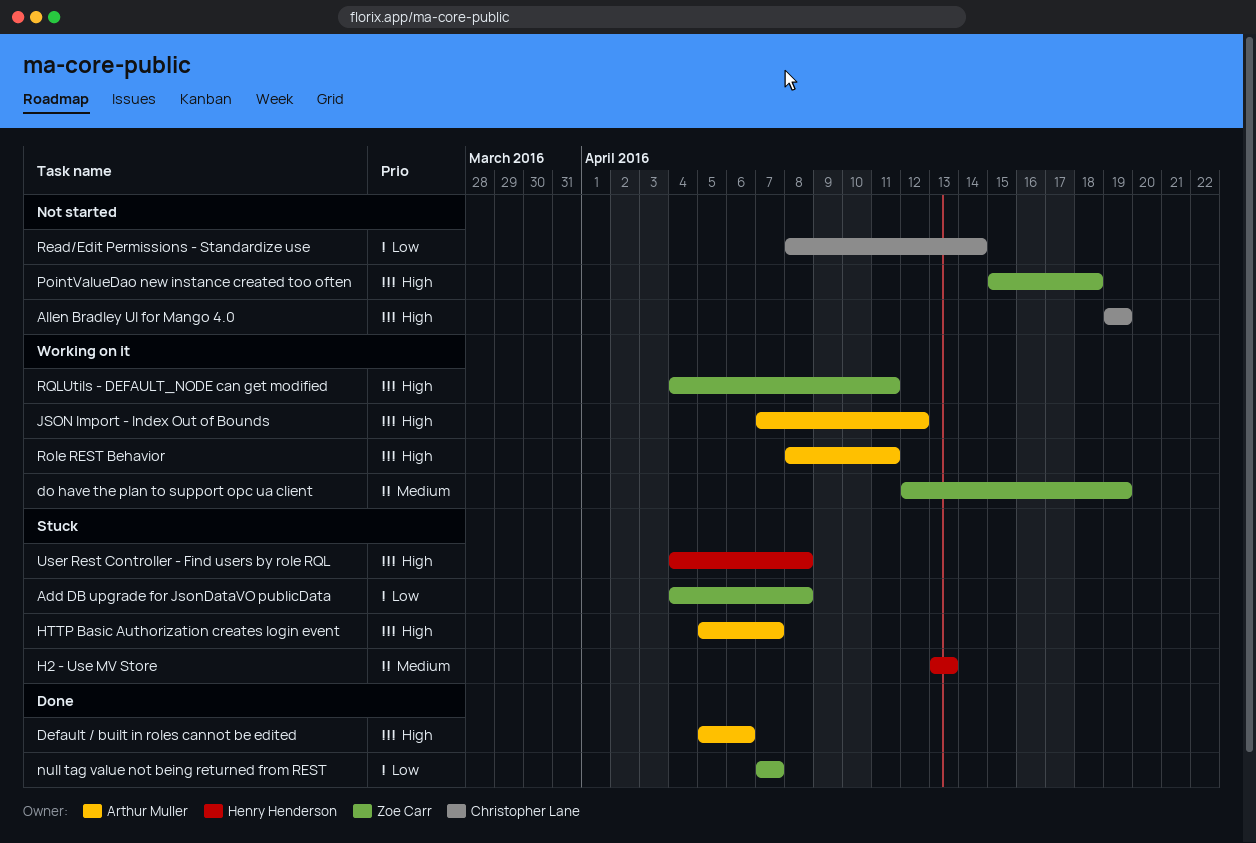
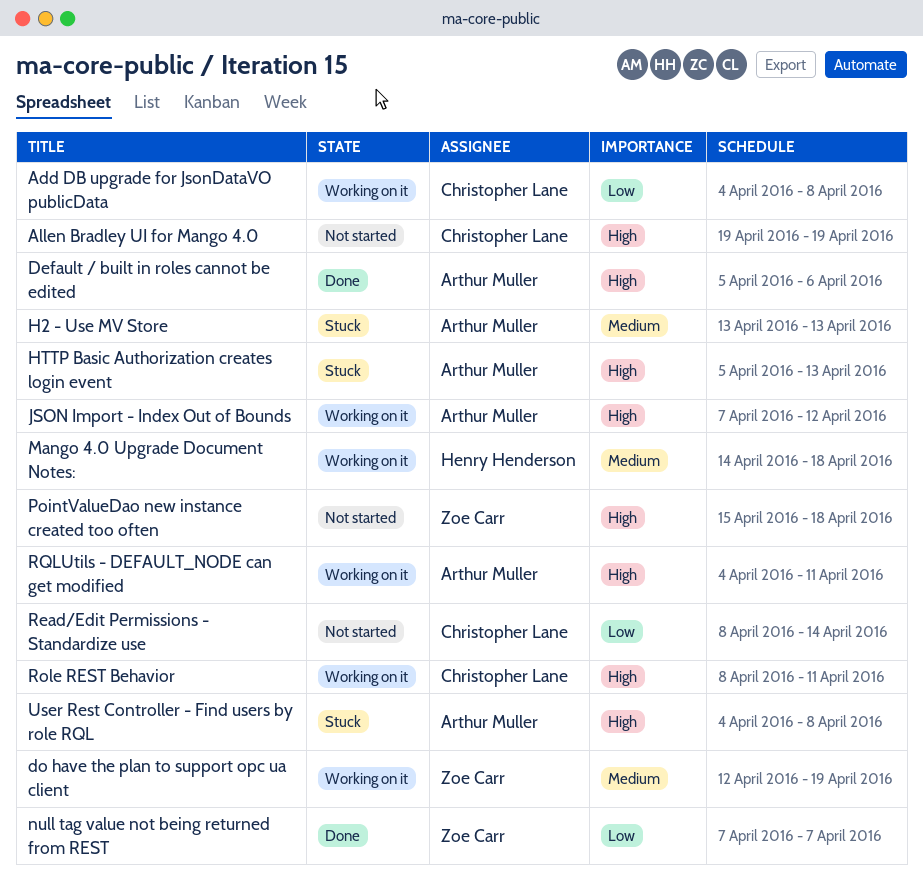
Add DB upgrade for JsonDataVO publicData, status: Stuck -> Working on it
Add DB upgrade for JsonDataVO publicData, owner: Zoe Carr -> Christopher Lane
H2 - Use MV Store, owner: Henry Henderson -> Arthur Muller
HTTP Basic Authorization creates login event, due: Apr 7 -> Apr 13
Mango 4.0 Upgrade Document Notes:: none -> present
Role REST Behavior, owner: Arthur Muller -> Christopher Lane
RQLUtils - DEFAULT_NODE can get modified, owner: Zoe Carr -> Arthur Muller
User Rest Controller - Find users by role RQL, owner: Henry Henderson -> Arthur Muller

